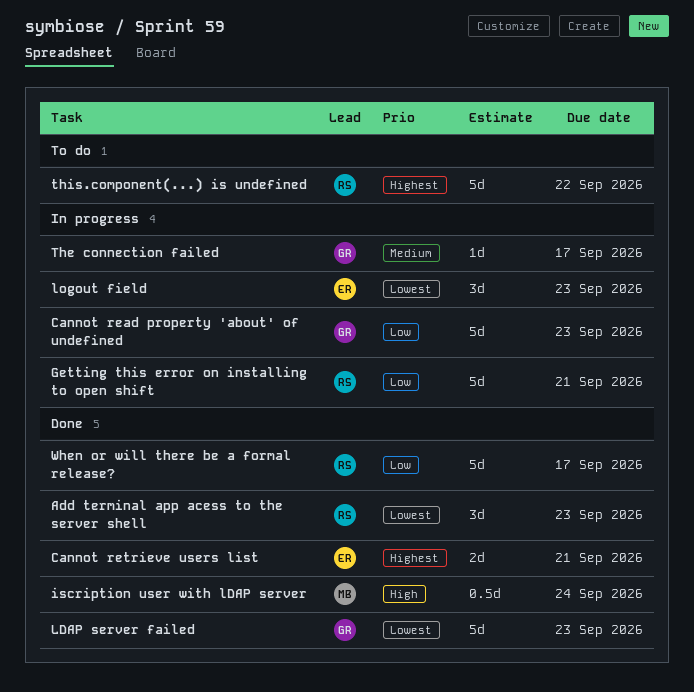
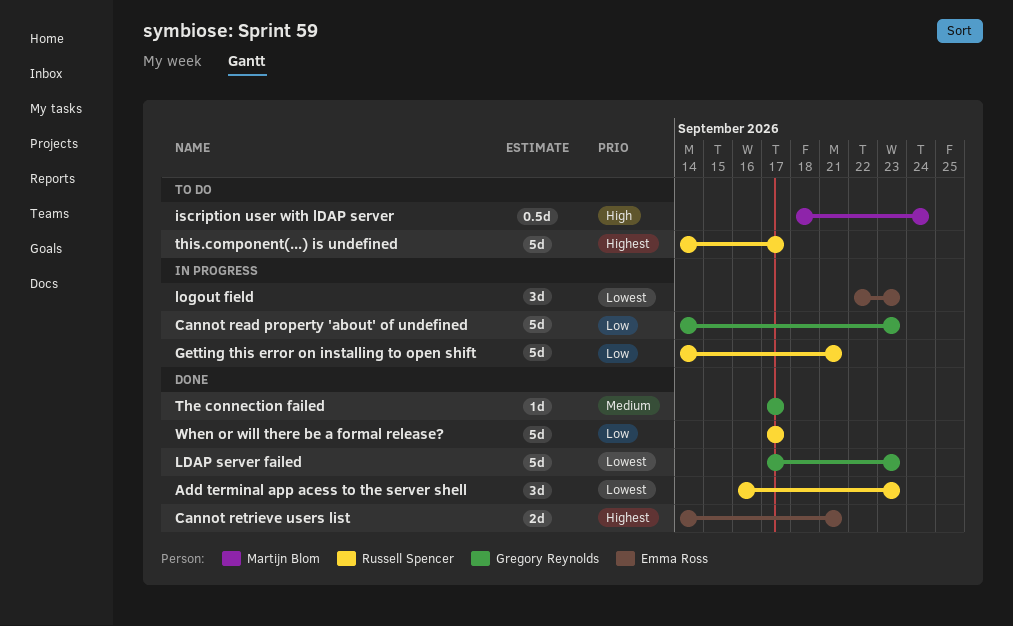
iscription user with lDAP server, status: Done -> To do
The connection failed, status: In progress -> Done
this.component(...) is undefined, due: Sep 22 -> Sep 17

